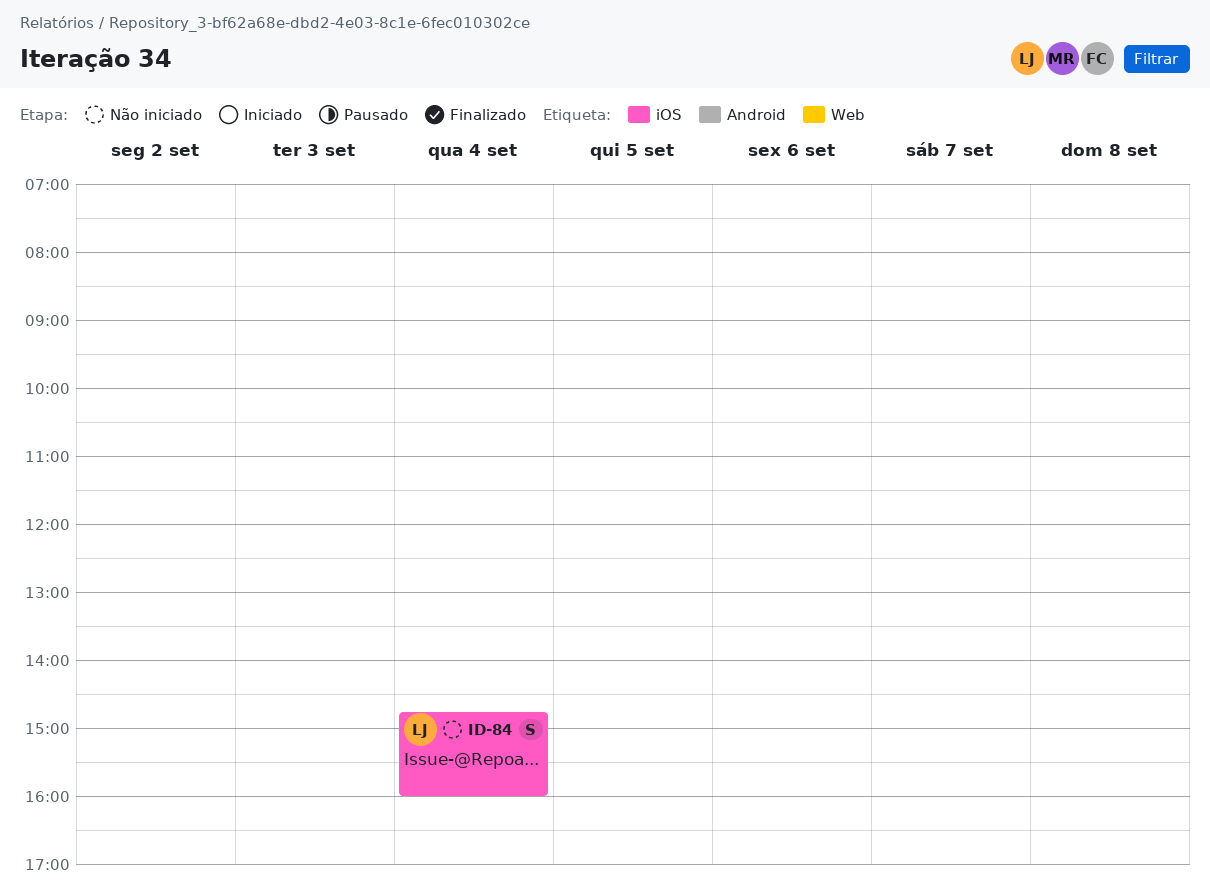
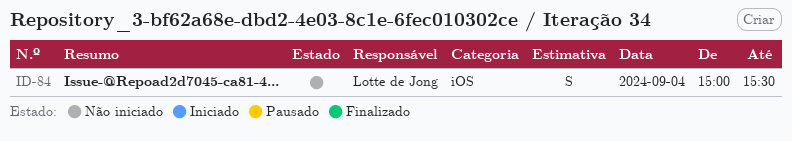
ID-84, begins: 14:45 -> 15:00
ID-84, ends: 16:00 -> 15:30

